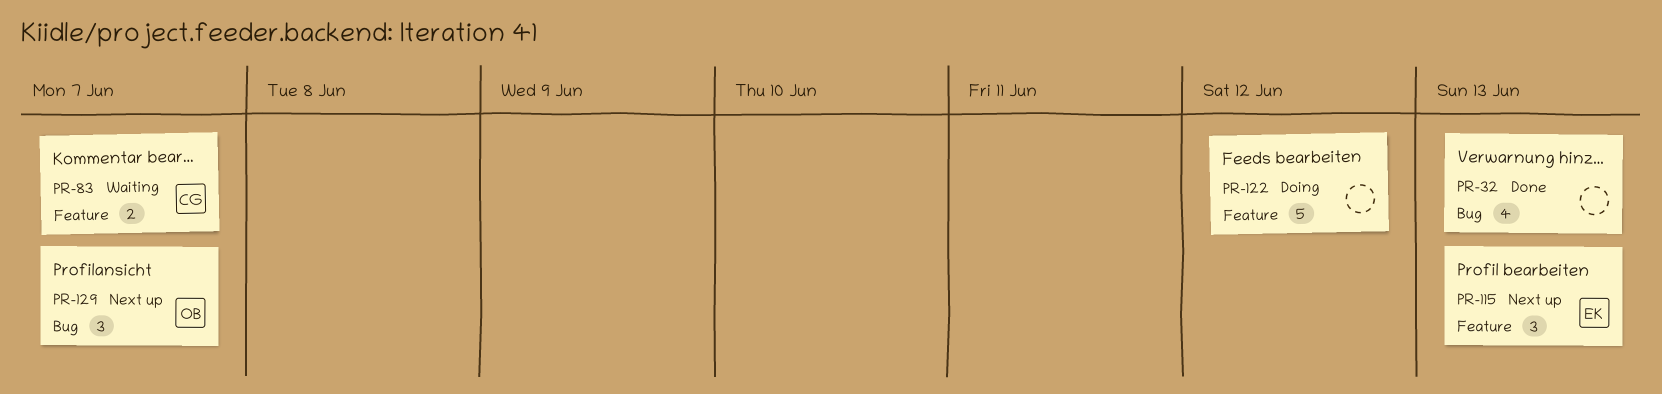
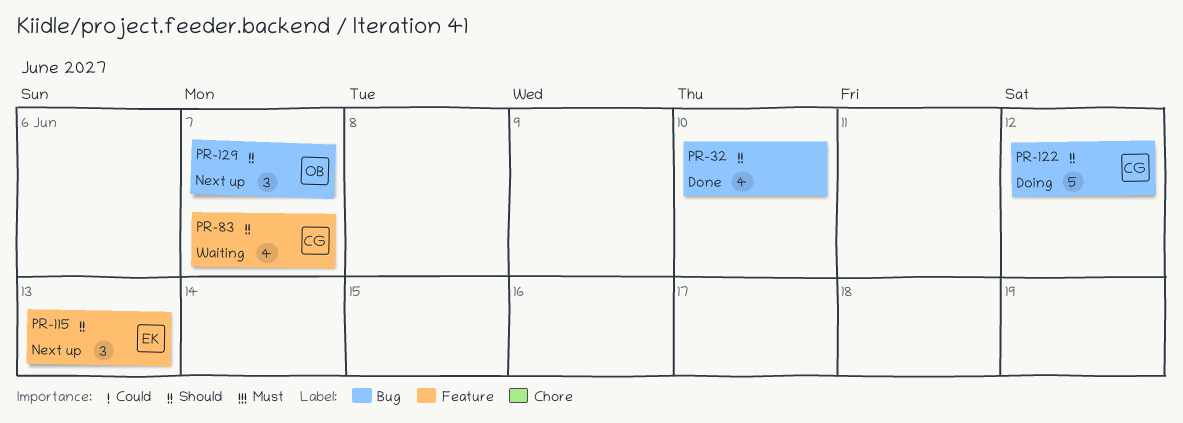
PR-32, due: Jun 13 -> Jun 10
PR-83, estimate: 2 -> 4
PR-122, owner: none -> CG
PR-122, label: Feature -> Bug

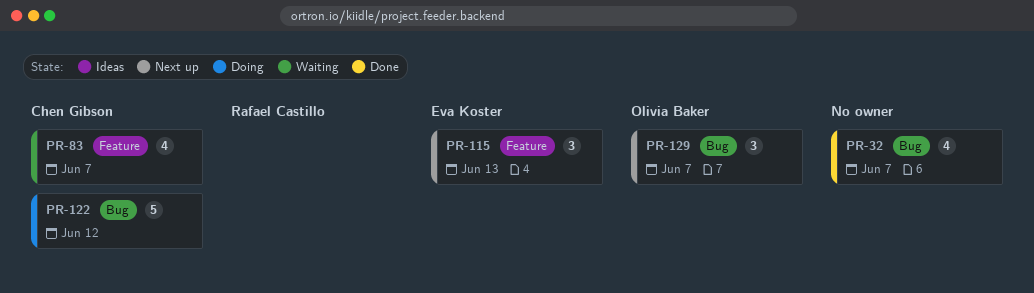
PR-32, due: Jun 10 -> Jun 7

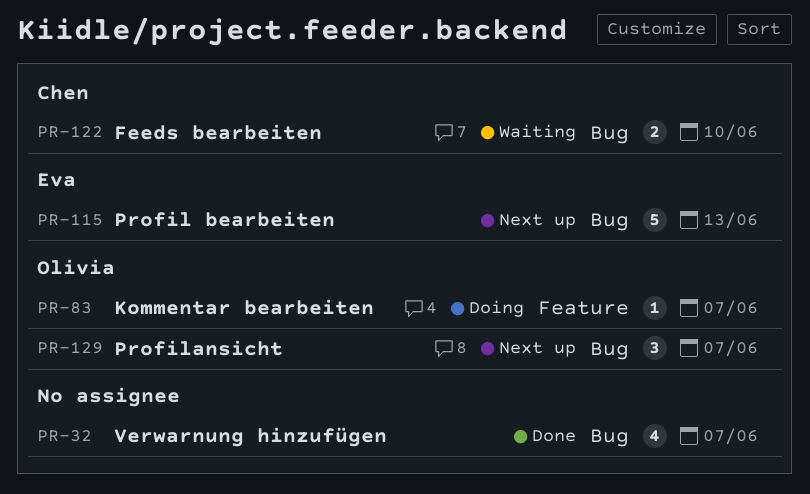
PR-83, status: Waiting -> Doing
PR-83, owner: Chen Gibson -> Olivia Baker
PR-83, estimate: 4 -> 1
PR-115, label: Feature -> Bug
PR-115, estimate: 3 -> 5
PR-122, status: Doing -> Waiting
PR-122, estimate: 5 -> 2
PR-122, due: Jun 12 -> Jun 10

